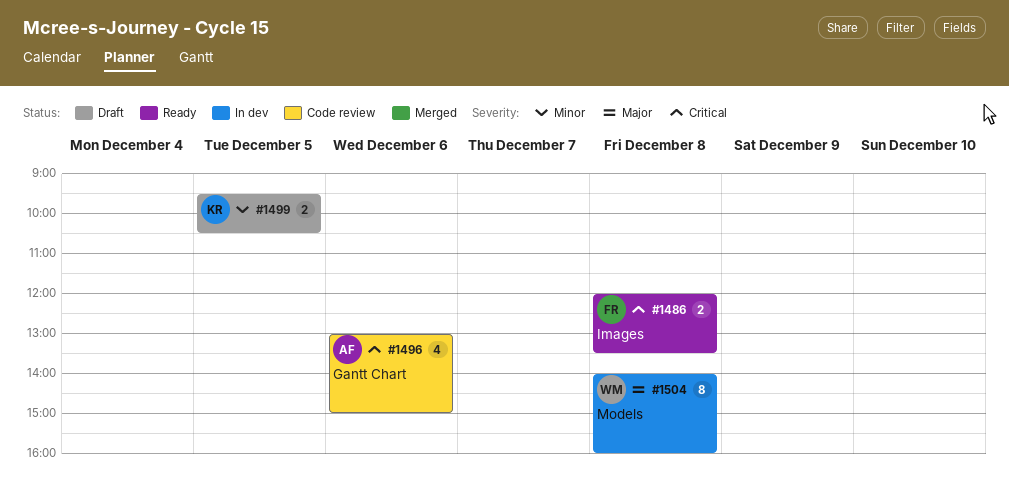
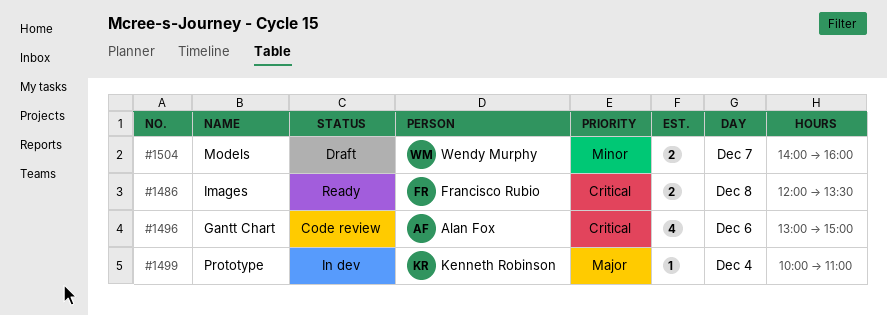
#1499, status: Draft -> In dev
#1499, priority: Minor -> Major
#1499, estimate: 2 -> 1
#1499, day: Dec 5 -> Dec 4
#1499, begins: 09:30 -> 10:00
#1499, ends: 10:30 -> 11:00
#1504, status: In dev -> Draft
#1504, priority: Major -> Minor
#1504, estimate: 8 -> 2
#1504, day: Dec 8 -> Dec 7

